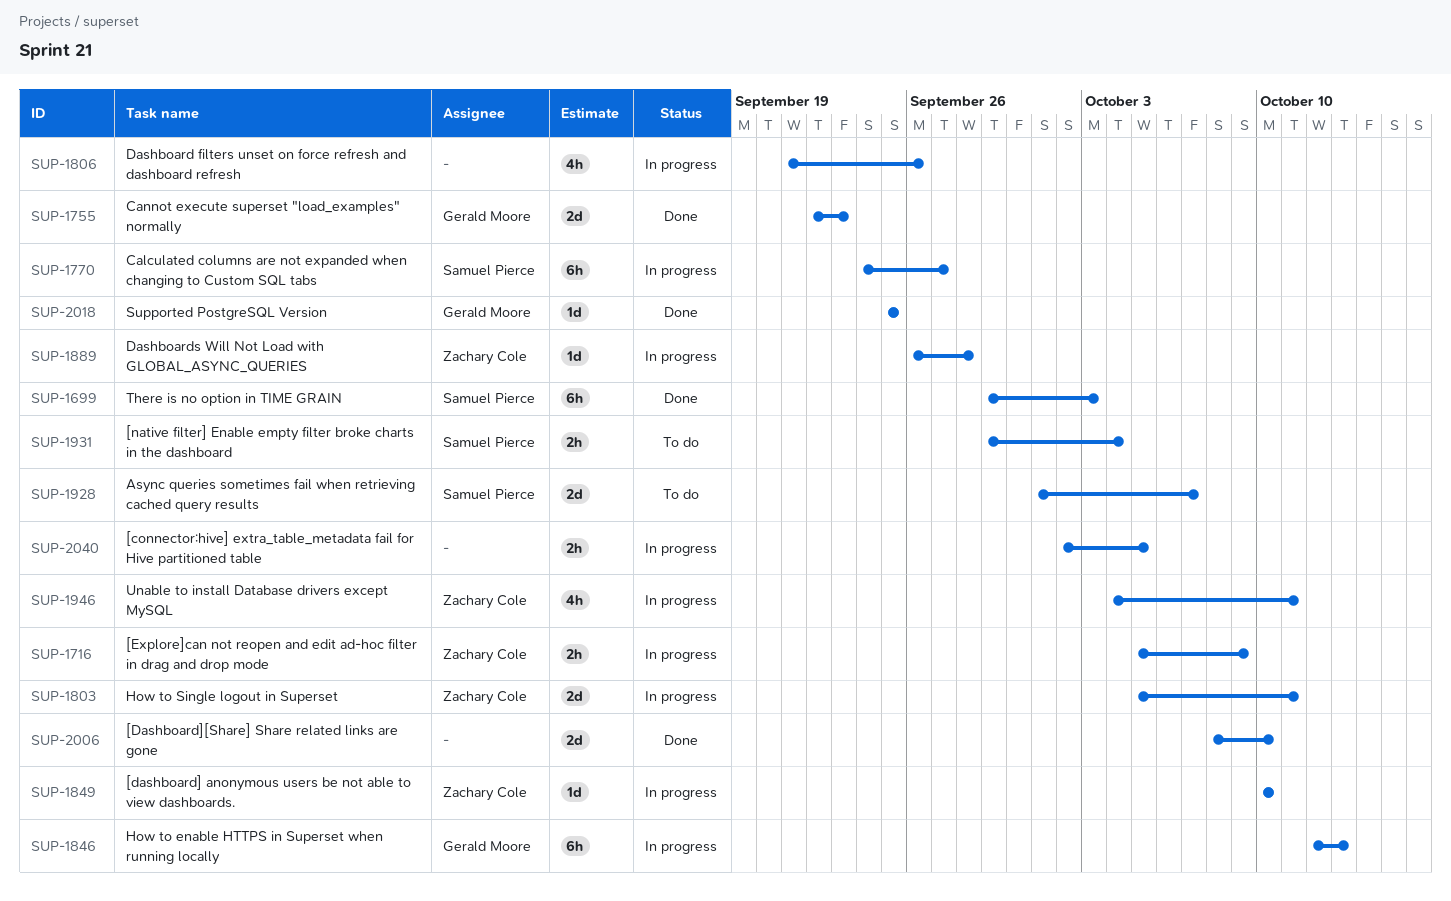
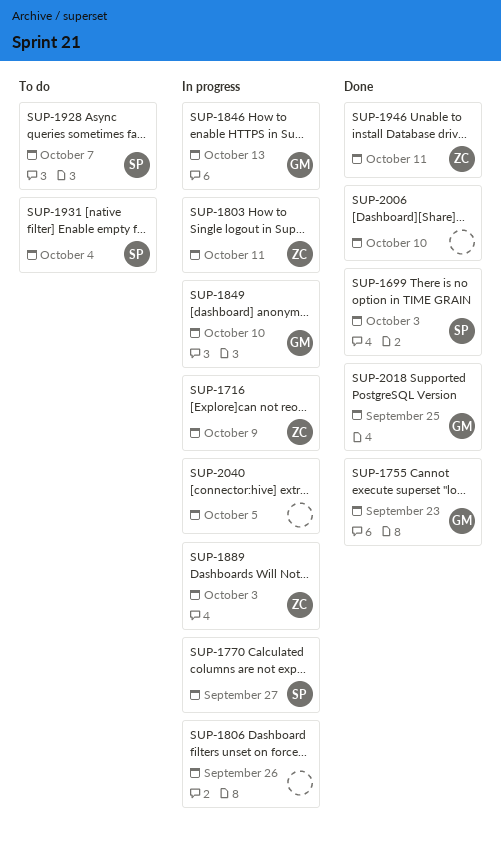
SUP-1849, owner: Zachary Cole -> Gerald Moore
SUP-1889, due: Sep 28 -> Oct 3
SUP-1946, status: In progress -> Done

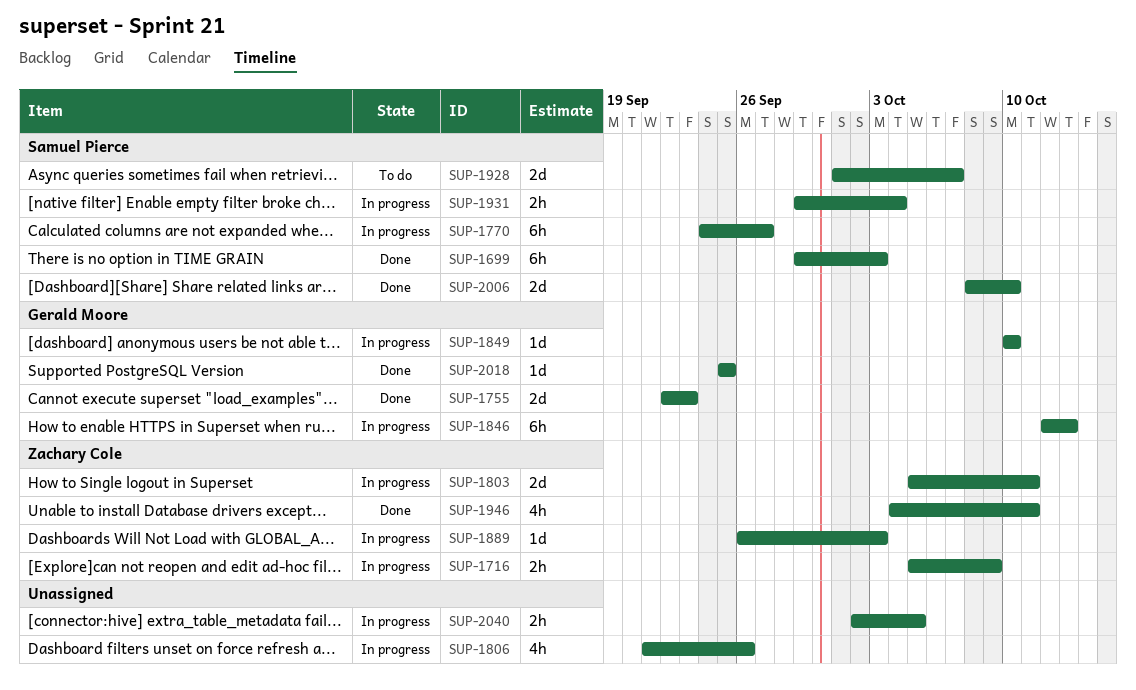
SUP-1931, status: To do -> In progress
SUP-2006, owner: none -> Samuel Pierce

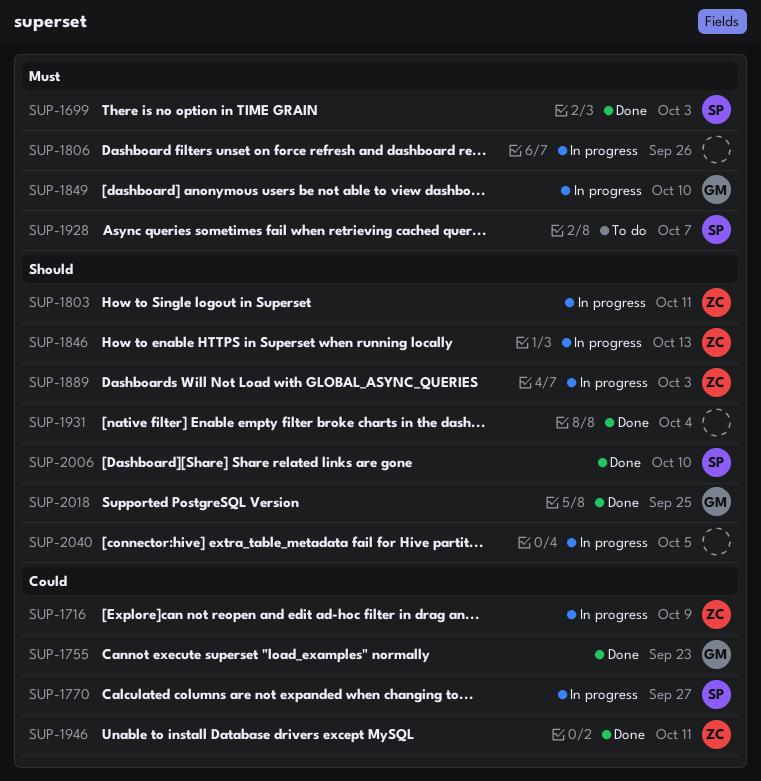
SUP-1846, owner: Gerald Moore -> Zachary Cole
SUP-1931, status: In progress -> Done
SUP-1931, owner: Samuel Pierce -> none

